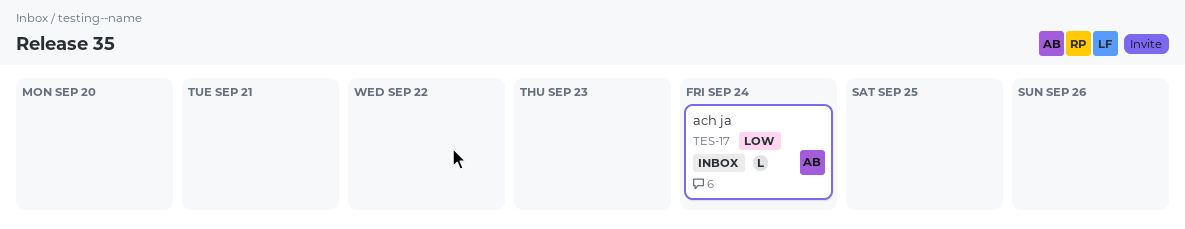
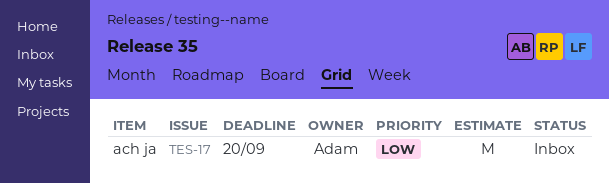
TES-17, estimate: L -> M
TES-17, due: Sep 24 -> Sep 20

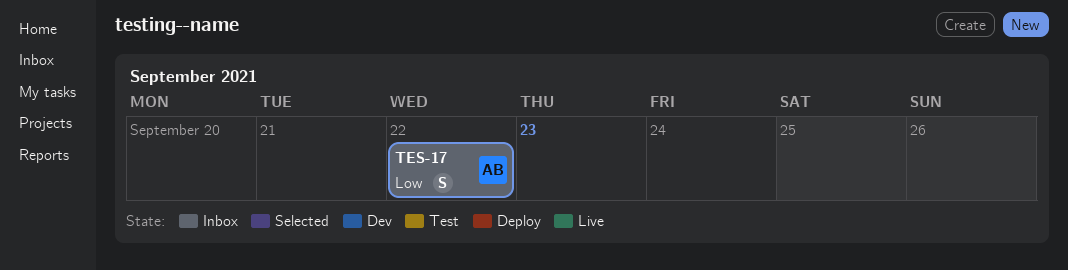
TES-17, estimate: M -> S
TES-17, due: Sep 20 -> Sep 22

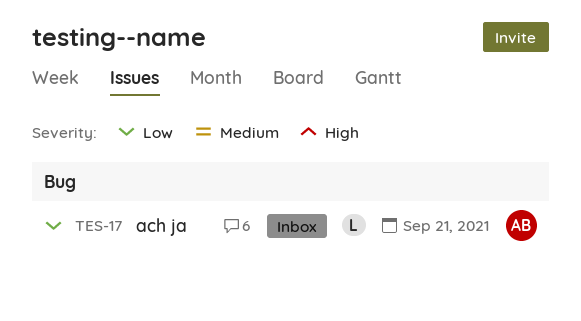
TES-17, estimate: S -> L
TES-17, due: Sep 22 -> Sep 21

